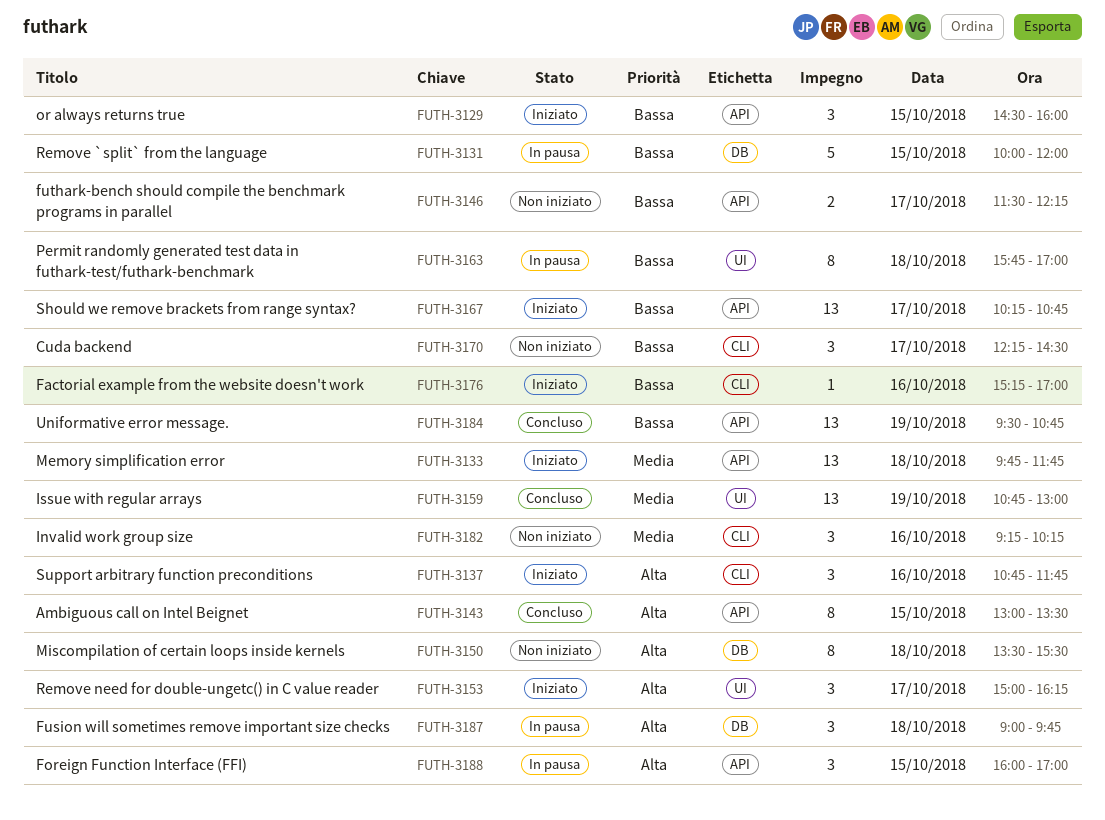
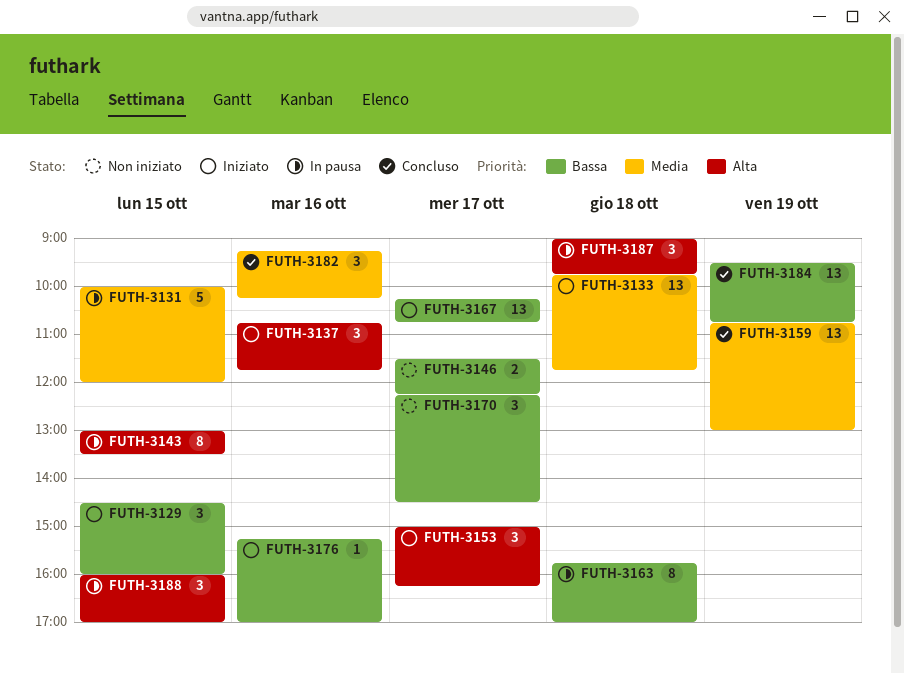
FUTH-3131, priority: Bassa -> Media
FUTH-3143, status: Concluso -> In pausa
FUTH-3150: present -> none
FUTH-3182, status: Non iniziato -> Concluso

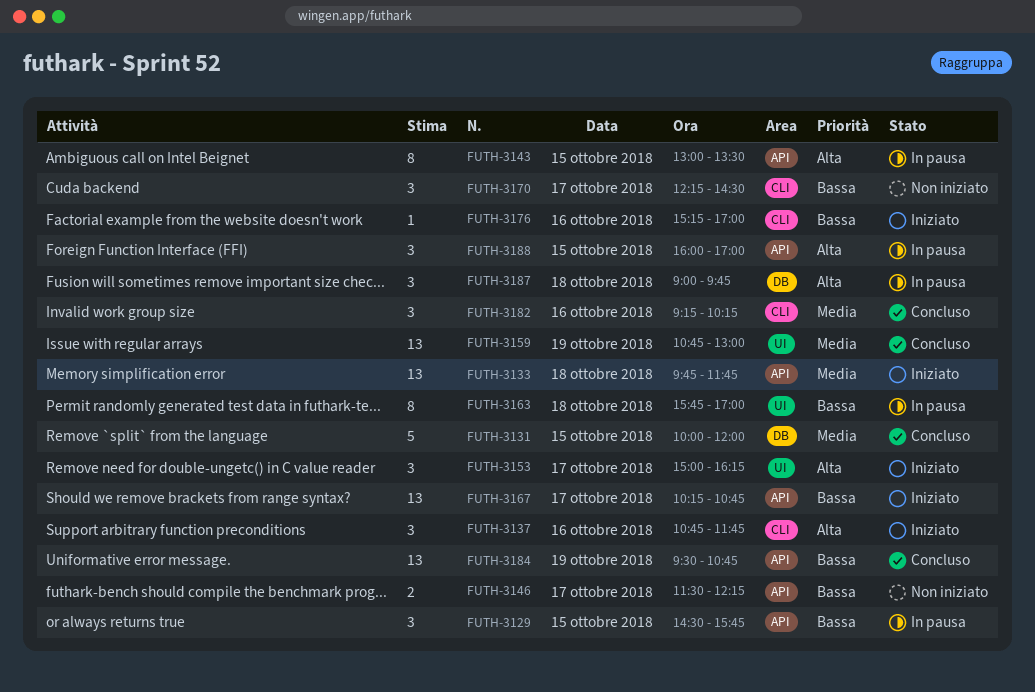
FUTH-3129, status: Iniziato -> In pausa
FUTH-3129, ends: 16:00 -> 15:45
FUTH-3131, status: In pausa -> Concluso

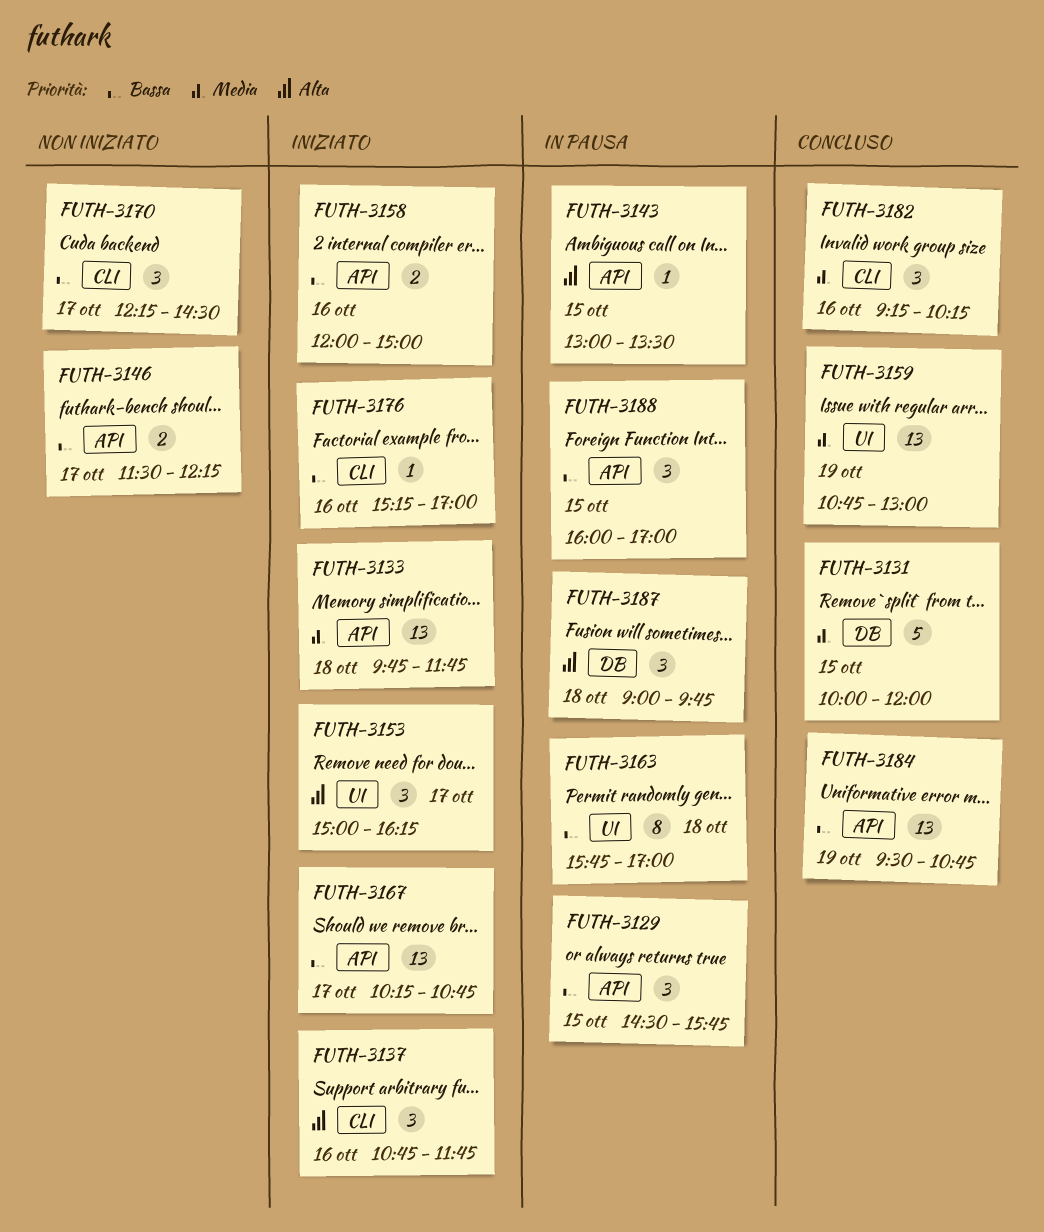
FUTH-3143, estimate: 8 -> 1
FUTH-3158: none -> present
FUTH-3188, priority: Alta -> Bassa

